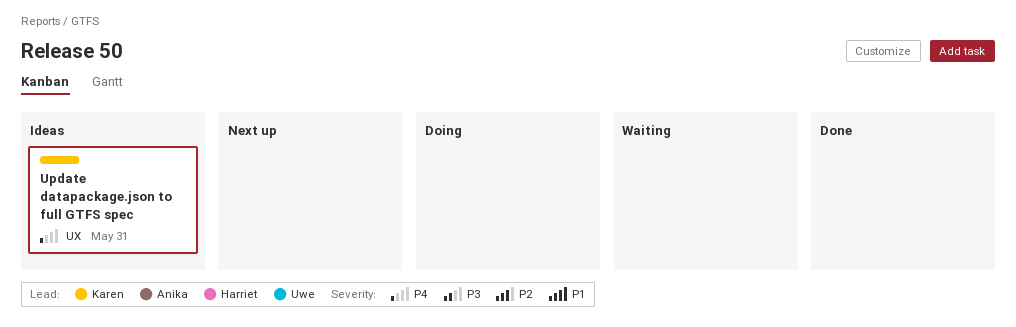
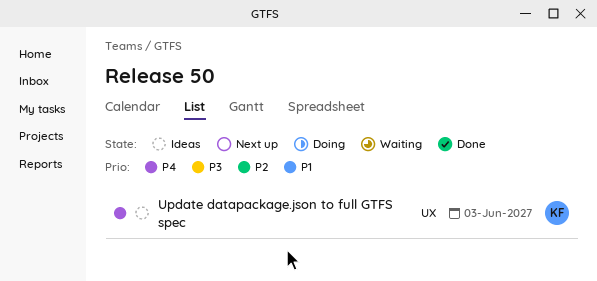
Update datapackage.json to full GTFS spec, due: May 31 -> Jun 3

